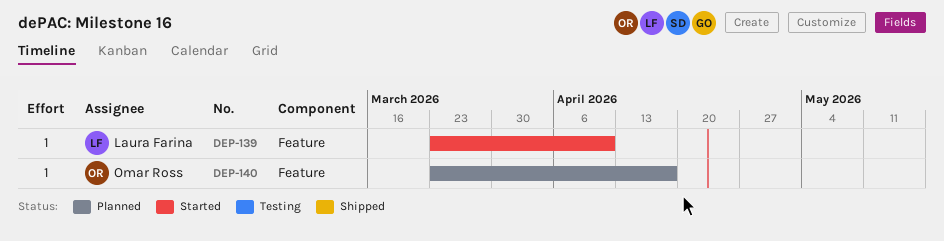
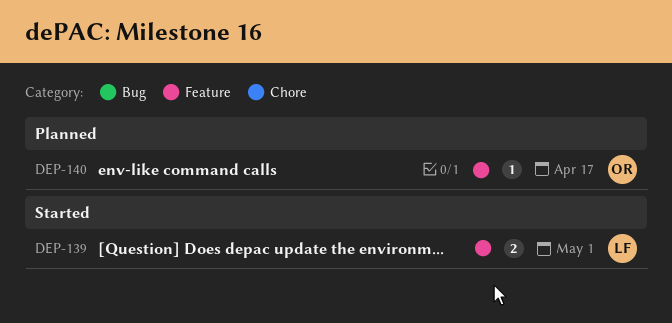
DEP-139, estimate: 1 -> 2
DEP-139, due: Apr 10 -> May 1

